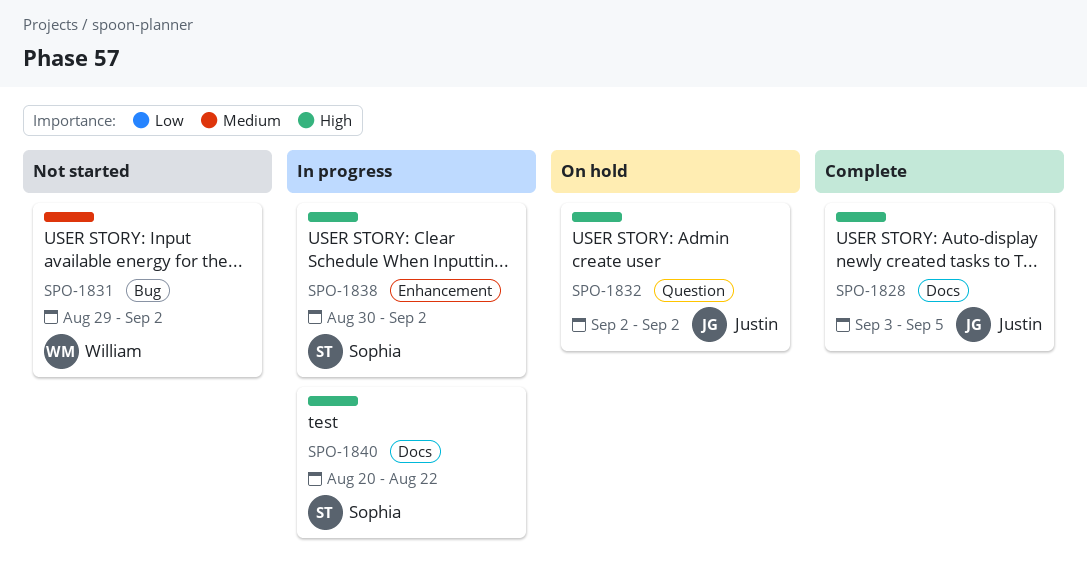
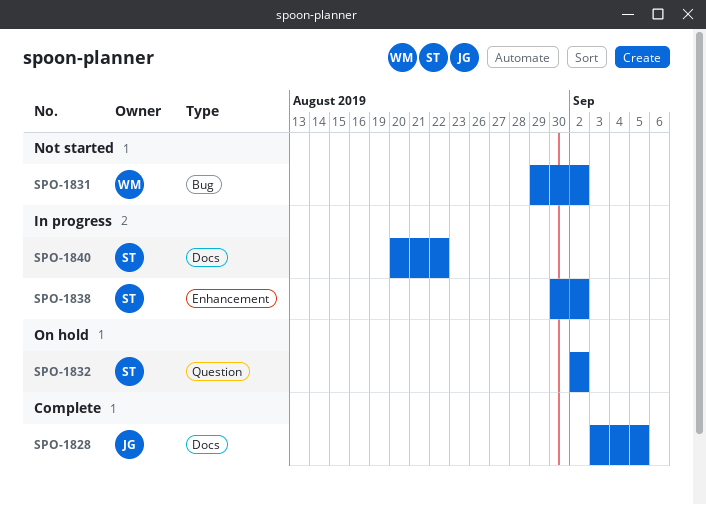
SPO-1832, owner: Justin -> Sophia

